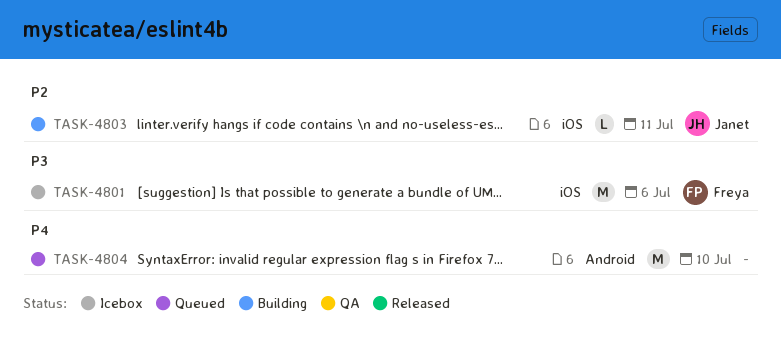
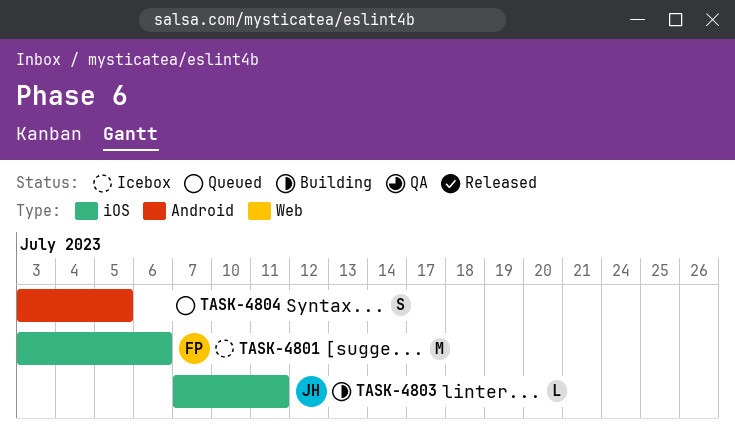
TASK-4804, estimate: M -> S
TASK-4804, due: Jul 10 -> Jul 5

